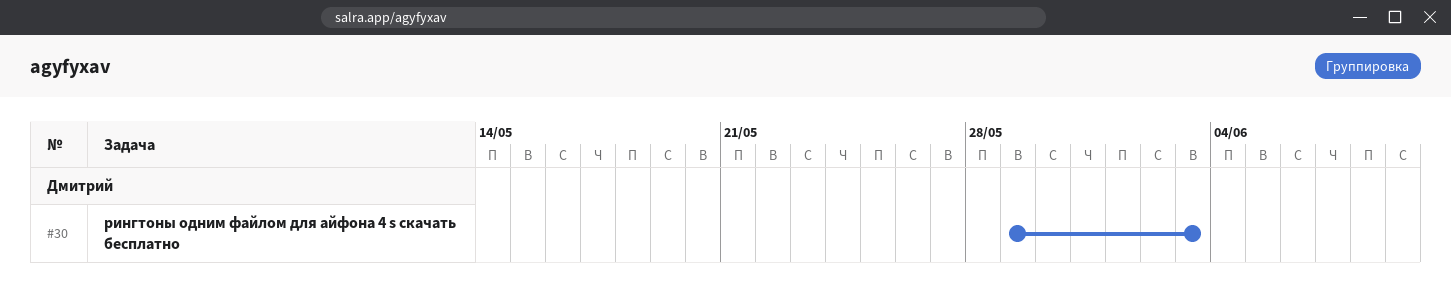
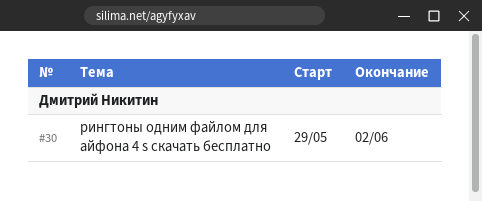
#30, due: Jun 3 -> Jun 2

